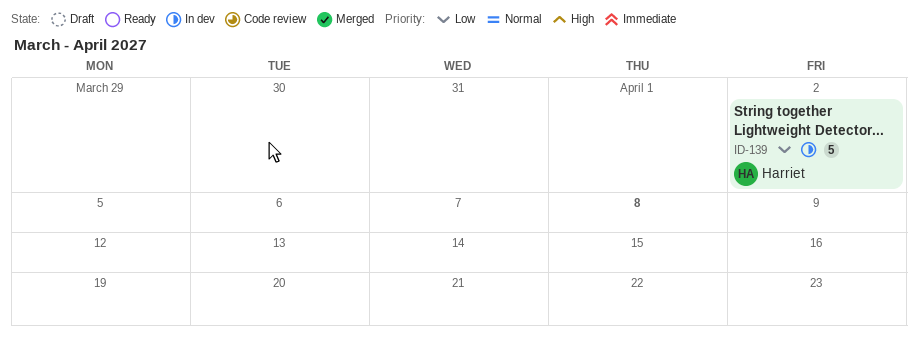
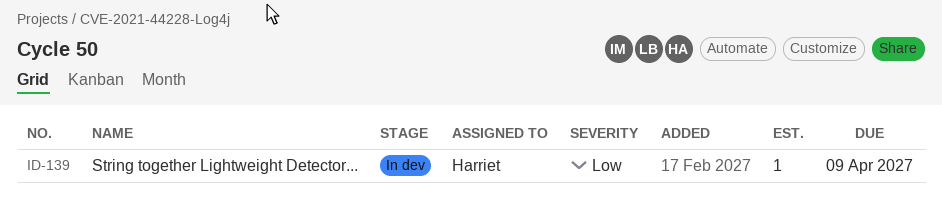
ID-139, estimate: 5 -> 1
ID-139, due: Apr 2 -> Apr 9

